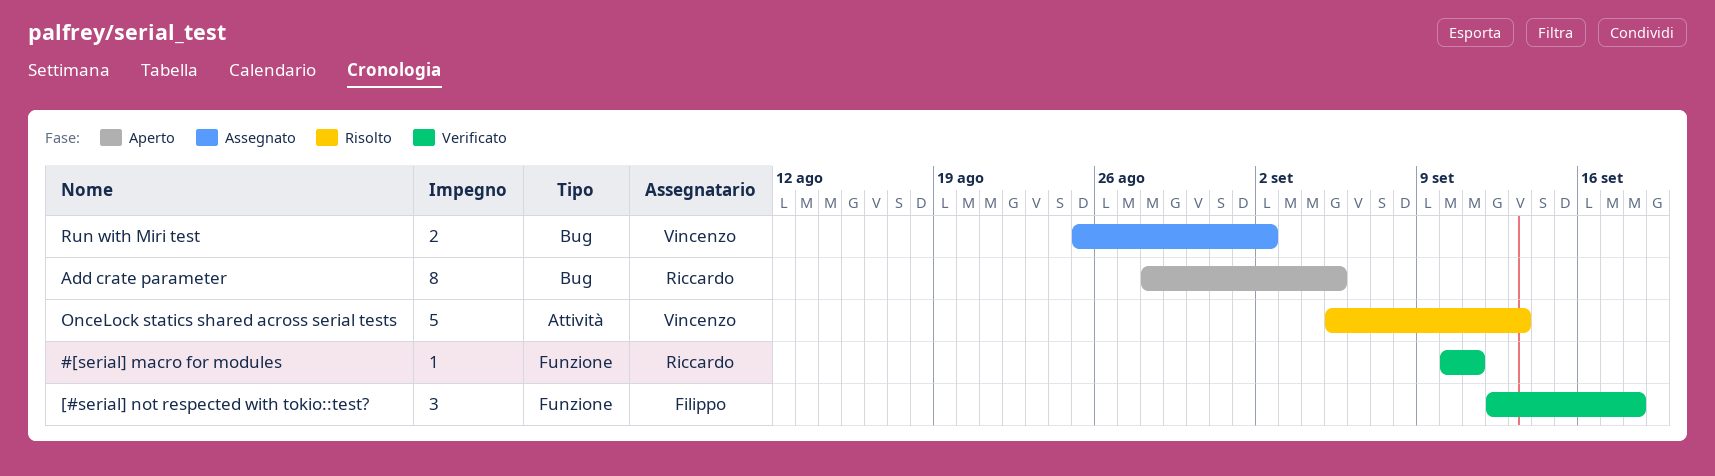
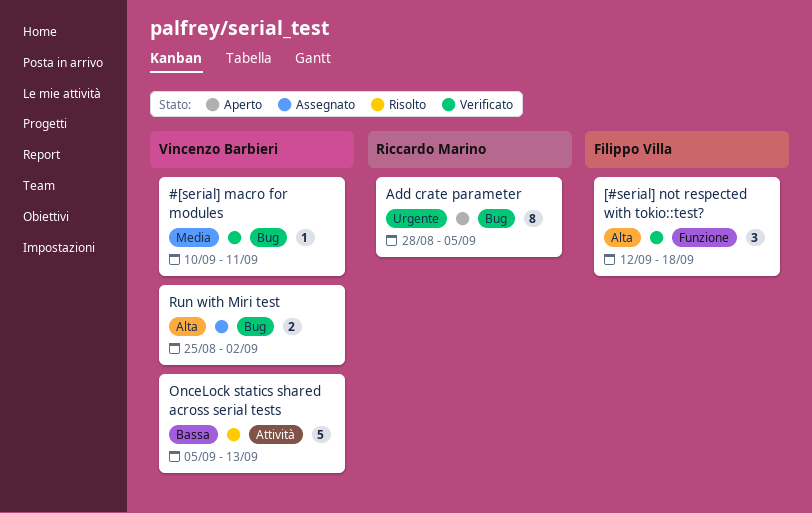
#[serial] macro for modules, owner: Riccardo Marino -> Vincenzo Barbieri
#[serial] macro for modules, label: Funzione -> Bug

